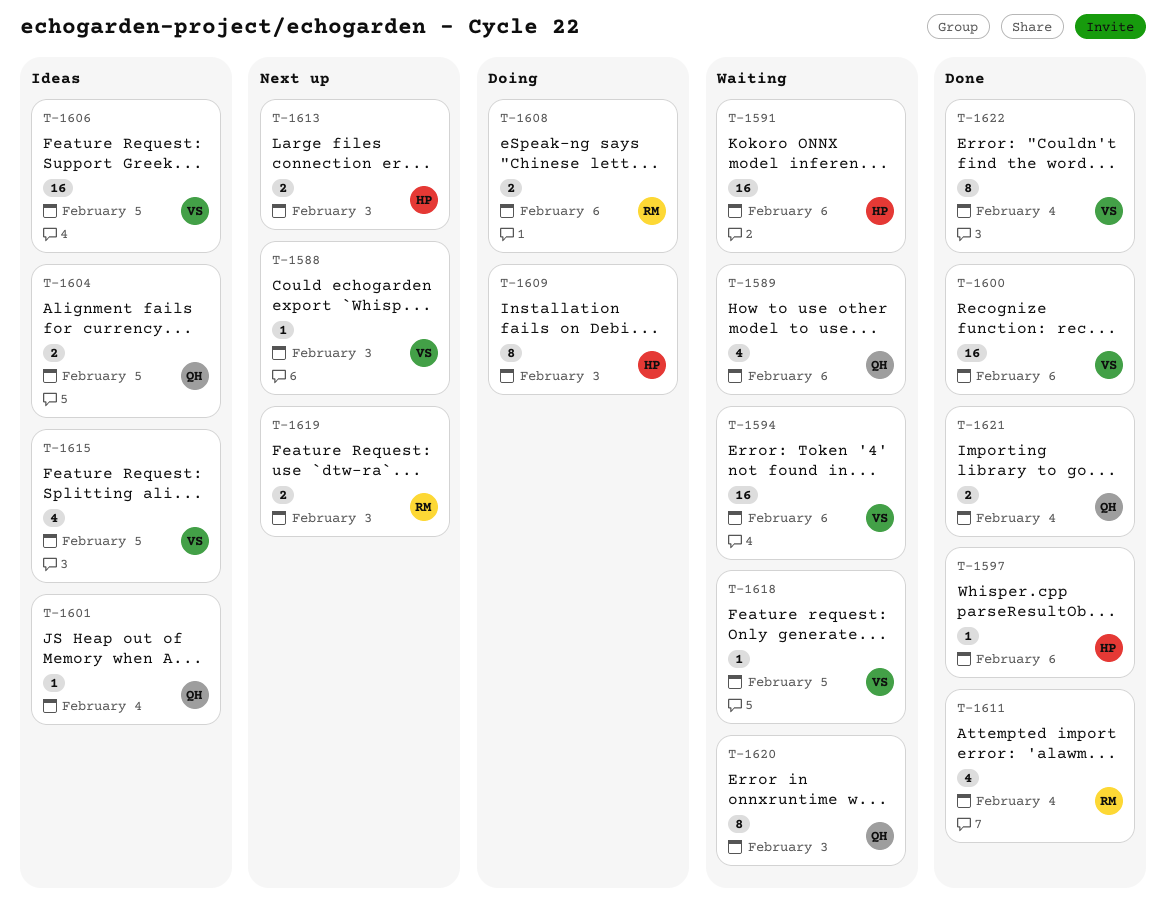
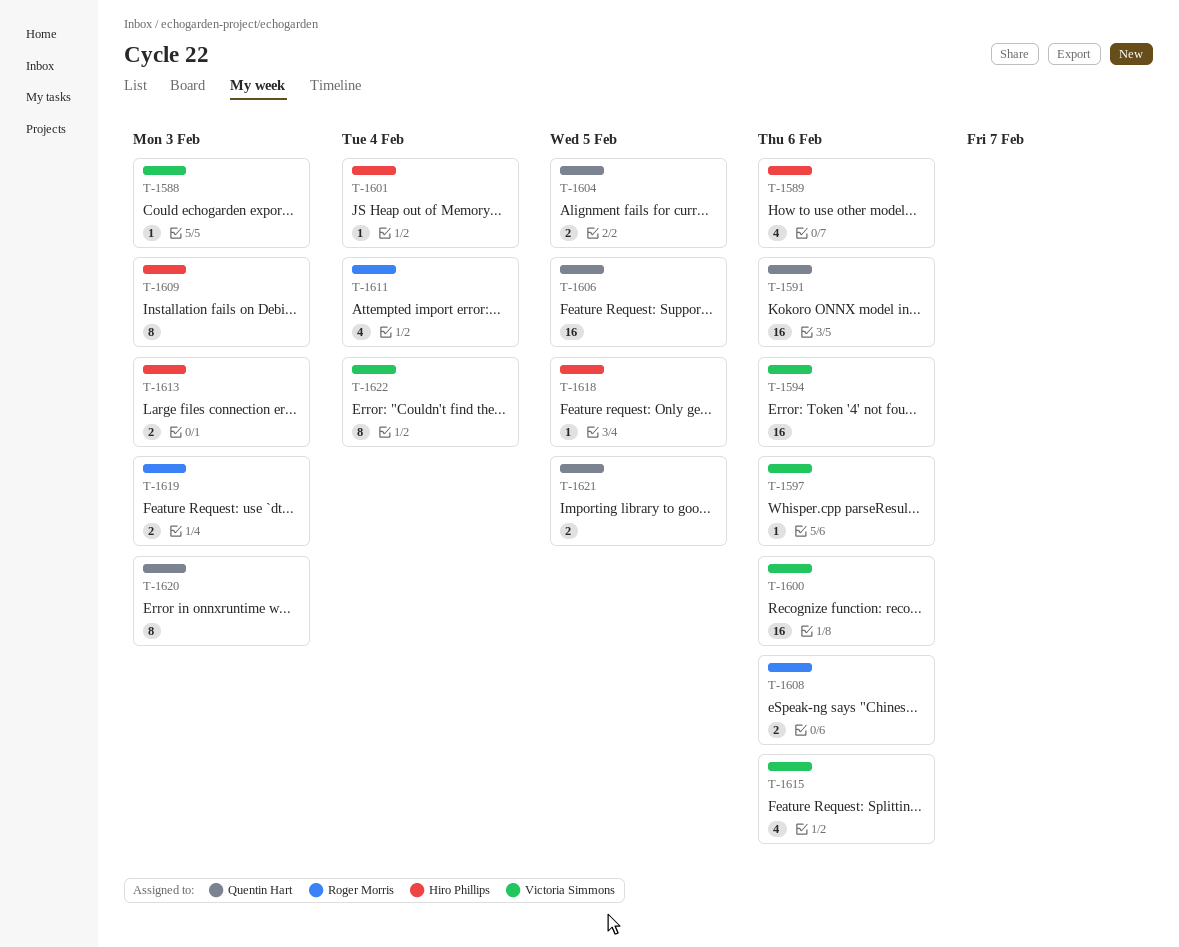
T-1589, owner: Quentin Hart -> Hiro Phillips
T-1591, owner: Hiro Phillips -> Quentin Hart
T-1597, owner: Hiro Phillips -> Victoria Simmons
T-1601, owner: Quentin Hart -> Hiro Phillips
T-1606, owner: Victoria Simmons -> Quentin Hart
T-1615, due: Feb 5 -> Feb 6
T-1618, owner: Victoria Simmons -> Hiro Phillips
T-1621, due: Feb 4 -> Feb 5

